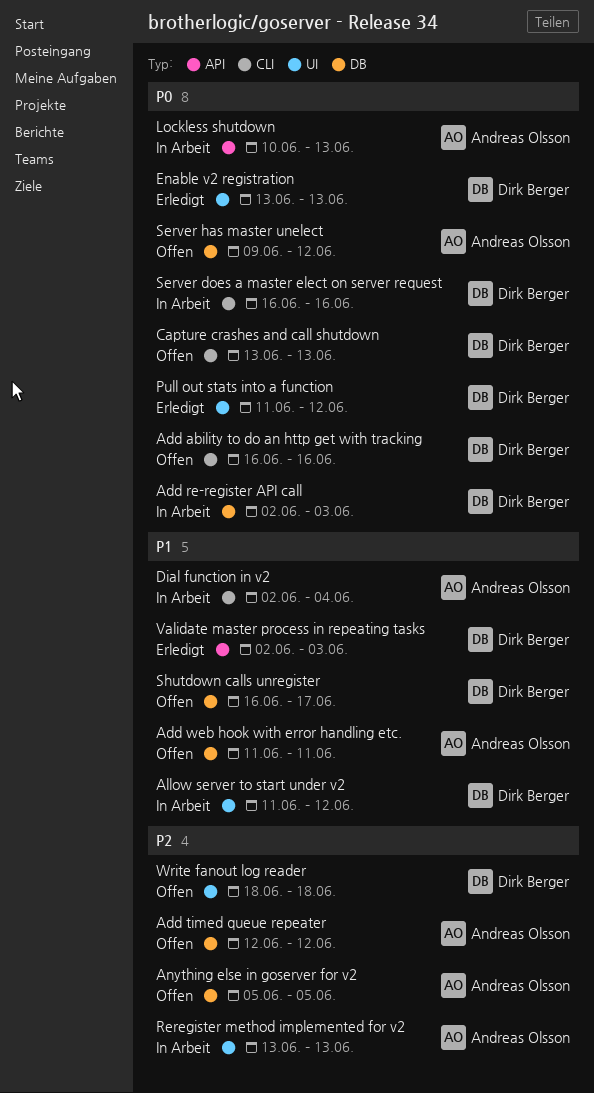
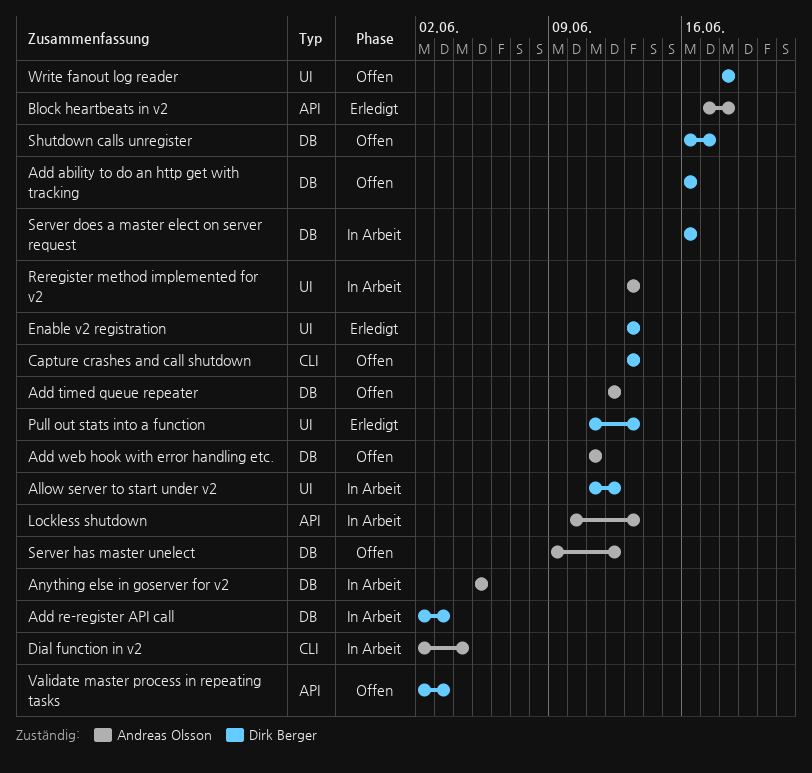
Add ability to do an http get with tracking, label: CLI -> DB
Anything else in goserver for v2, status: Offen -> In Arbeit
Block heartbeats in v2: none -> present
Pull out stats into a function, due: Jun 12 -> Jun 13
Server does a master elect on server request, label: CLI -> DB
Validate master process in repeating tasks, status: Erledigt -> Offen

